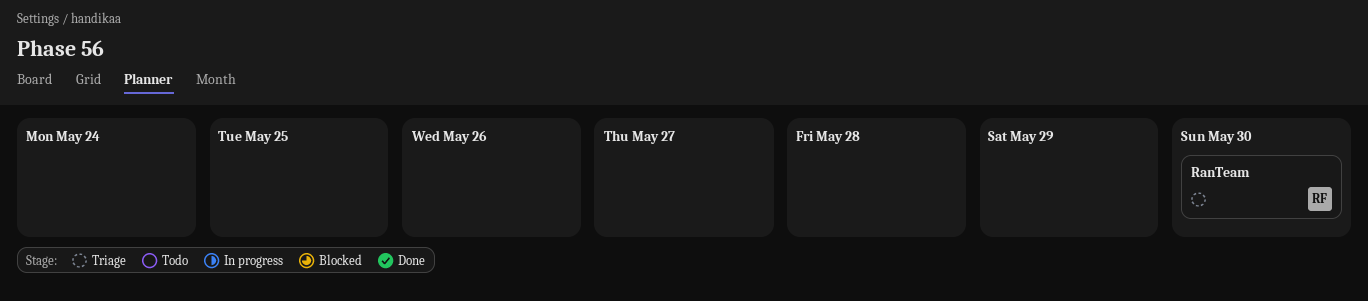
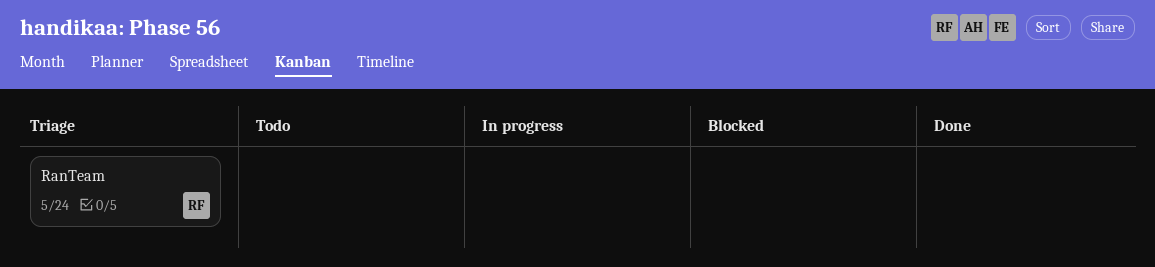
RanTeam, due: May 30 -> May 24

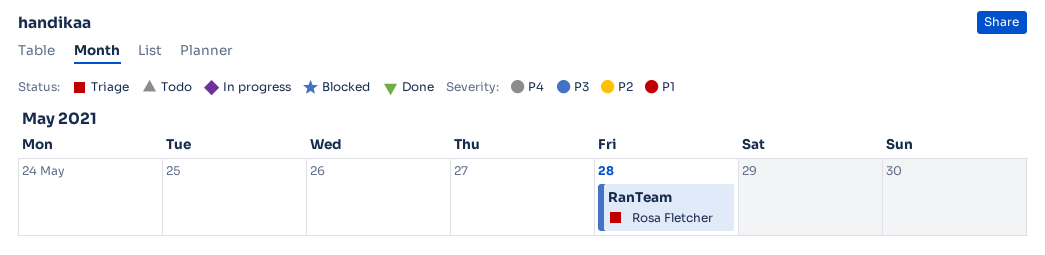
RanTeam, due: May 24 -> May 28

